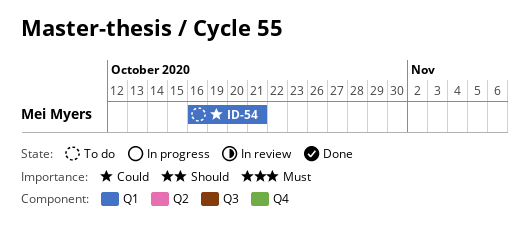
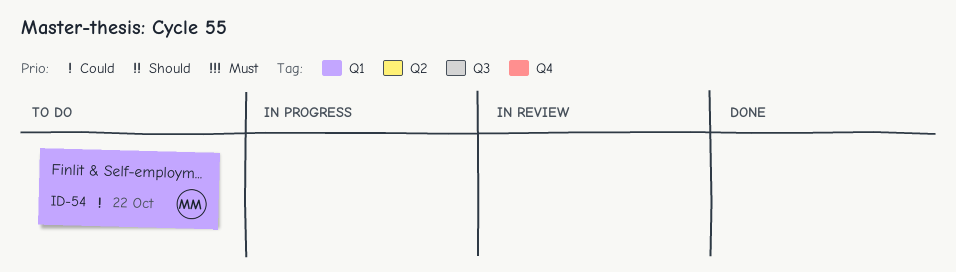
ID-54, due: Oct 21 -> Oct 22

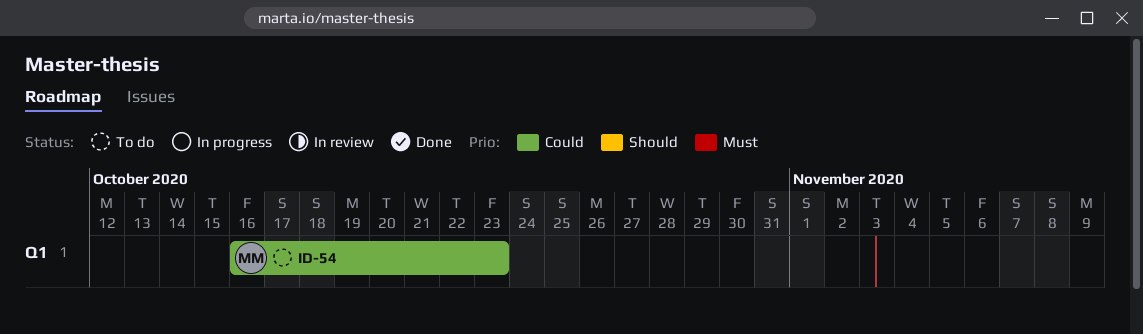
ID-54, due: Oct 22 -> Oct 23

